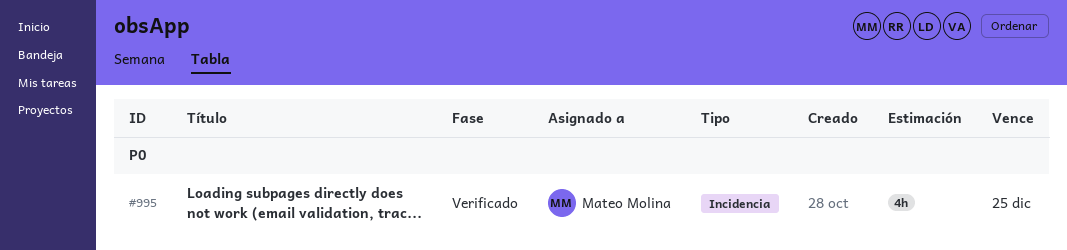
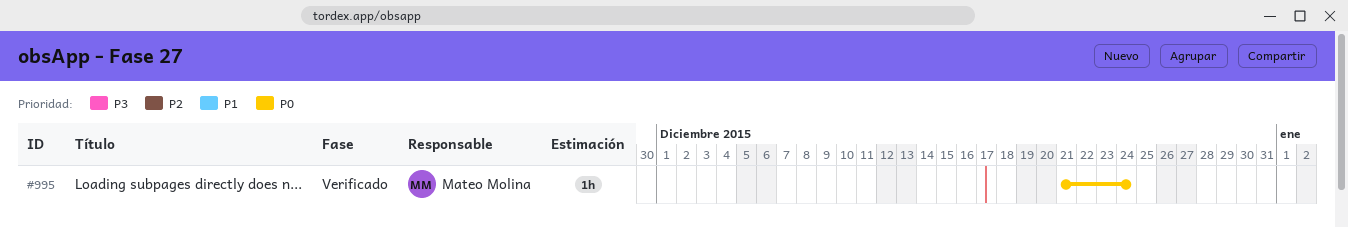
#995, estimate: 4h -> 1h
#995, due: Dec 25 -> Dec 24

